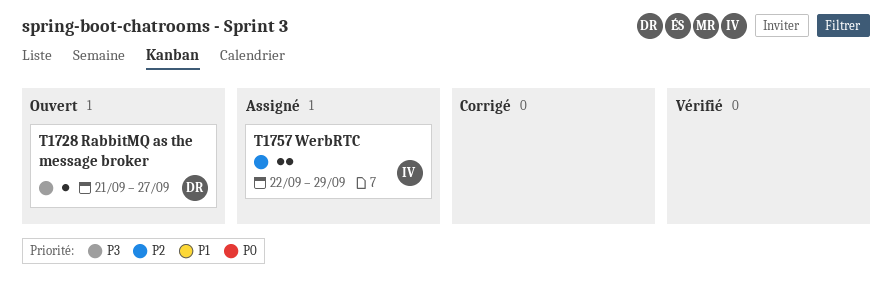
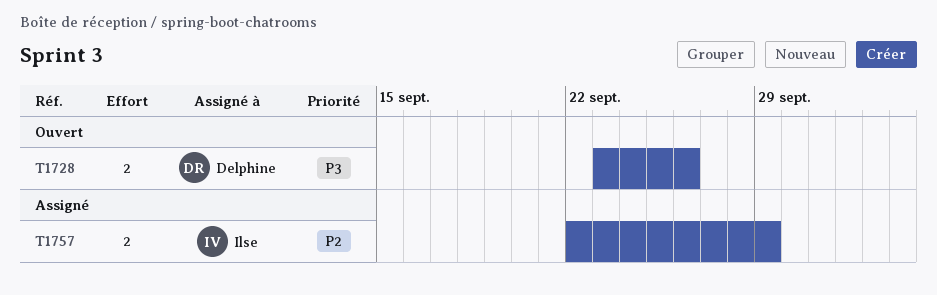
T1728, estimate: 1 -> 2
T1728, start: Sep 21 -> Sep 23
T1728, due: Sep 27 -> Sep 26

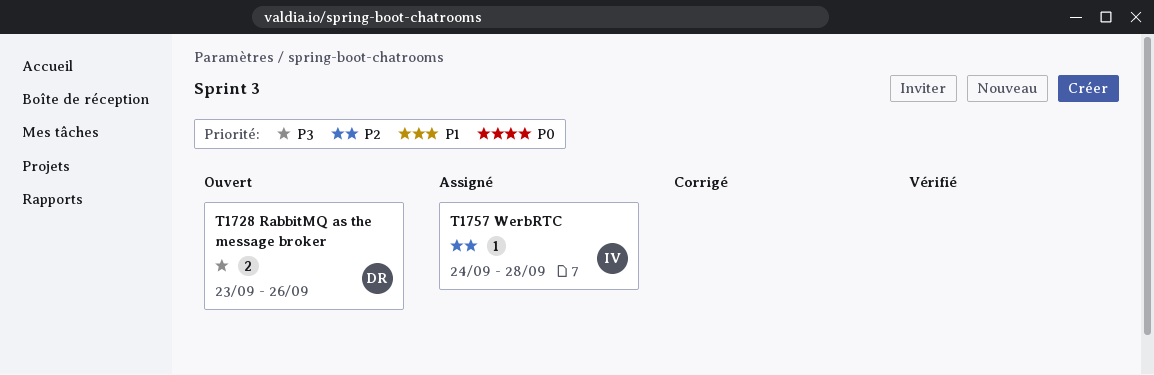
T1757, estimate: 2 -> 1
T1757, start: Sep 22 -> Sep 24
T1757, due: Sep 29 -> Sep 28

